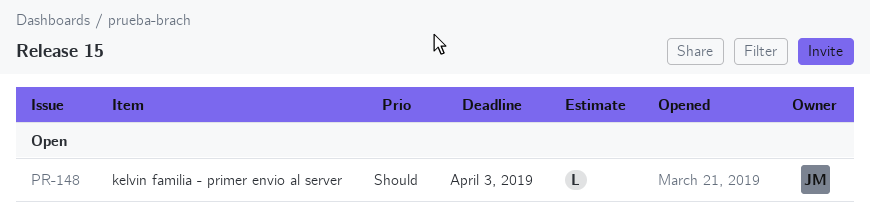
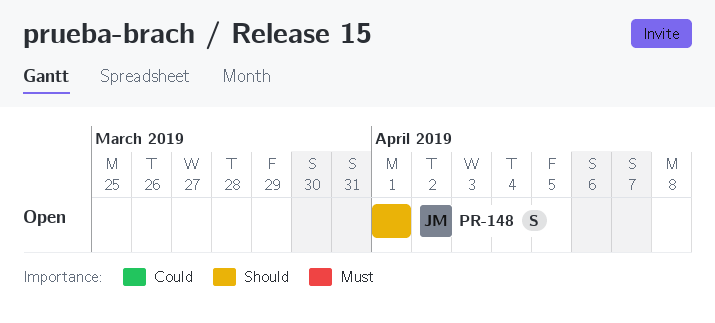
PR-148, estimate: L -> S
PR-148, due: Apr 3 -> Apr 1

